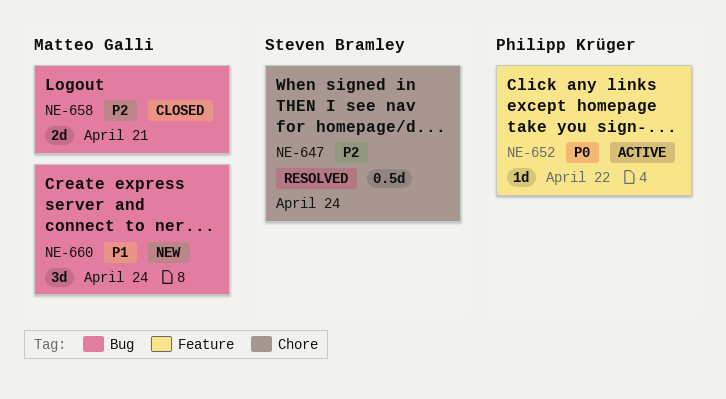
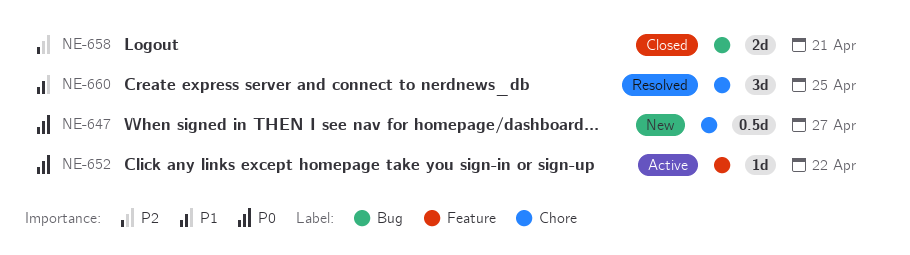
NE-647, status: Resolved -> New
NE-647, priority: P2 -> P0
NE-647, due: Apr 24 -> Apr 27
NE-660, status: New -> Resolved
NE-660, label: Bug -> Chore
NE-660, due: Apr 24 -> Apr 25

